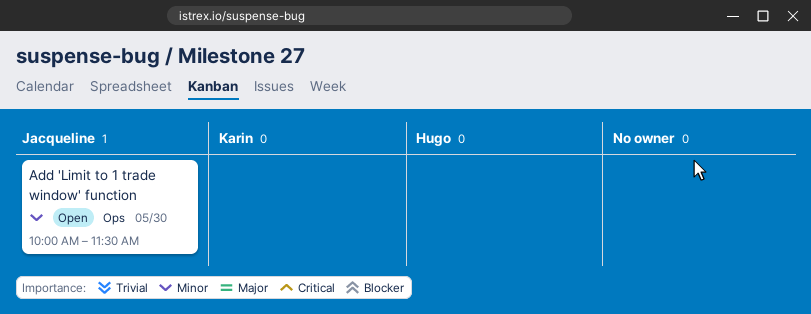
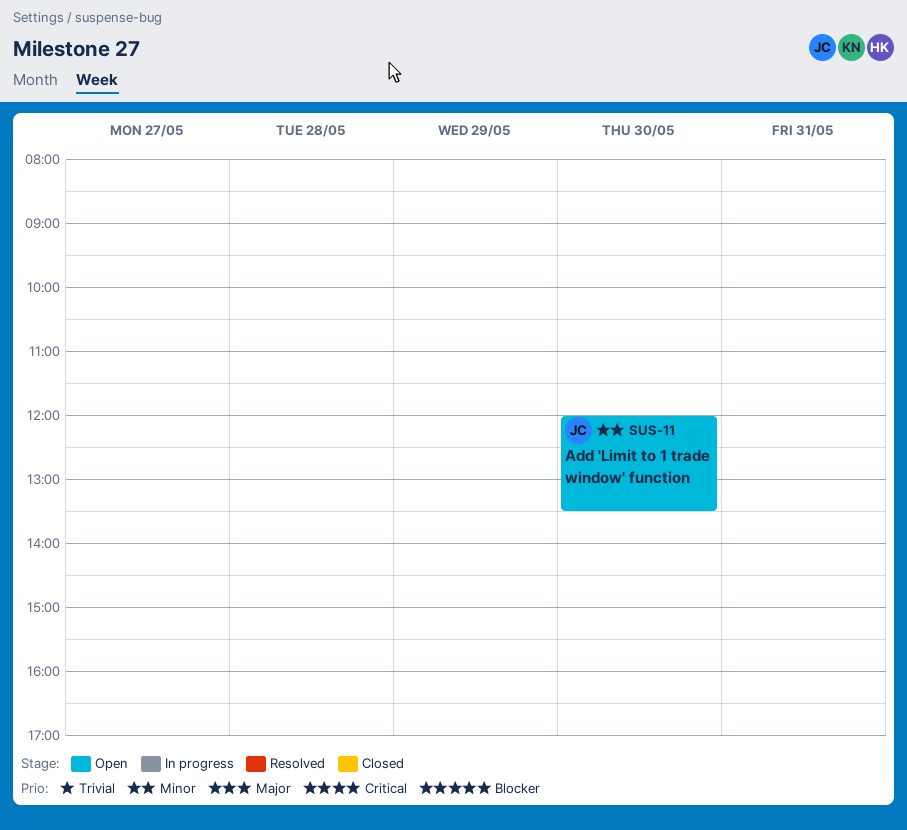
Add 'Limit to 1 trade window' function, begins: 10:00 -> 12:00
Add 'Limit to 1 trade window' function, ends: 11:30 -> 13:30

